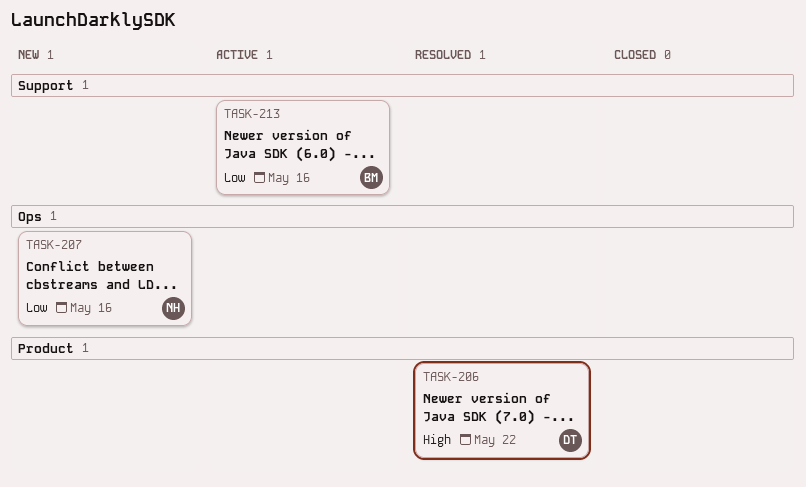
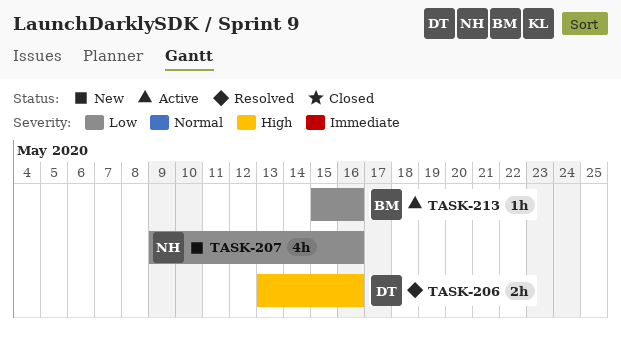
TASK-206, due: May 22 -> May 16

